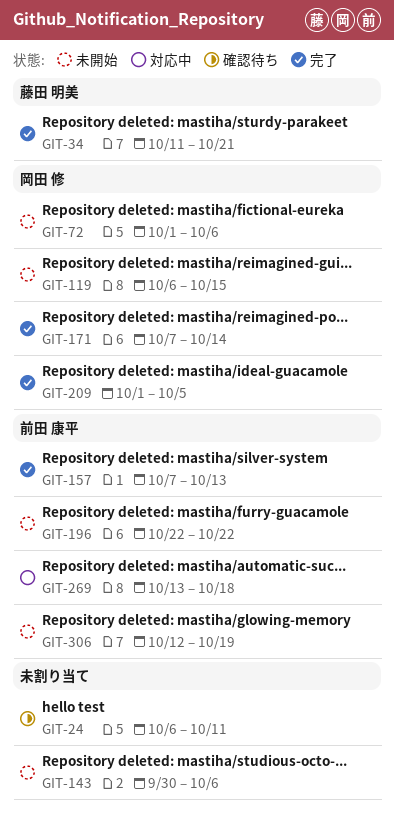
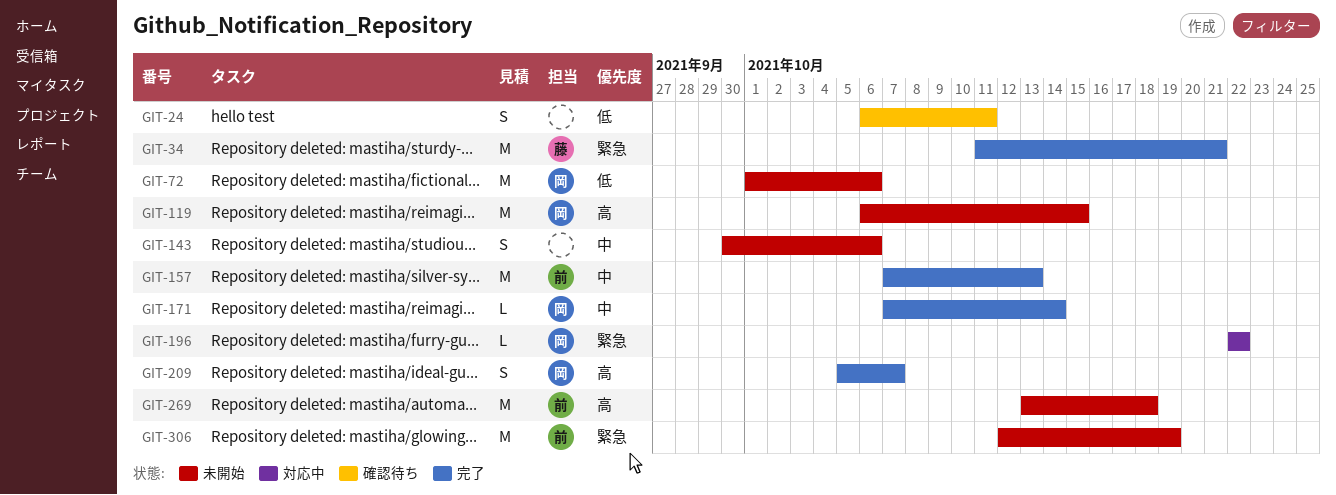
GIT-196, status: 未開始 -> 対応中
GIT-196, owner: 前田 康平 -> 岡田 修
GIT-209, start: Oct 1 -> Oct 5
GIT-209, due: Oct 5 -> Oct 7
GIT-269, status: 対応中 -> 未開始

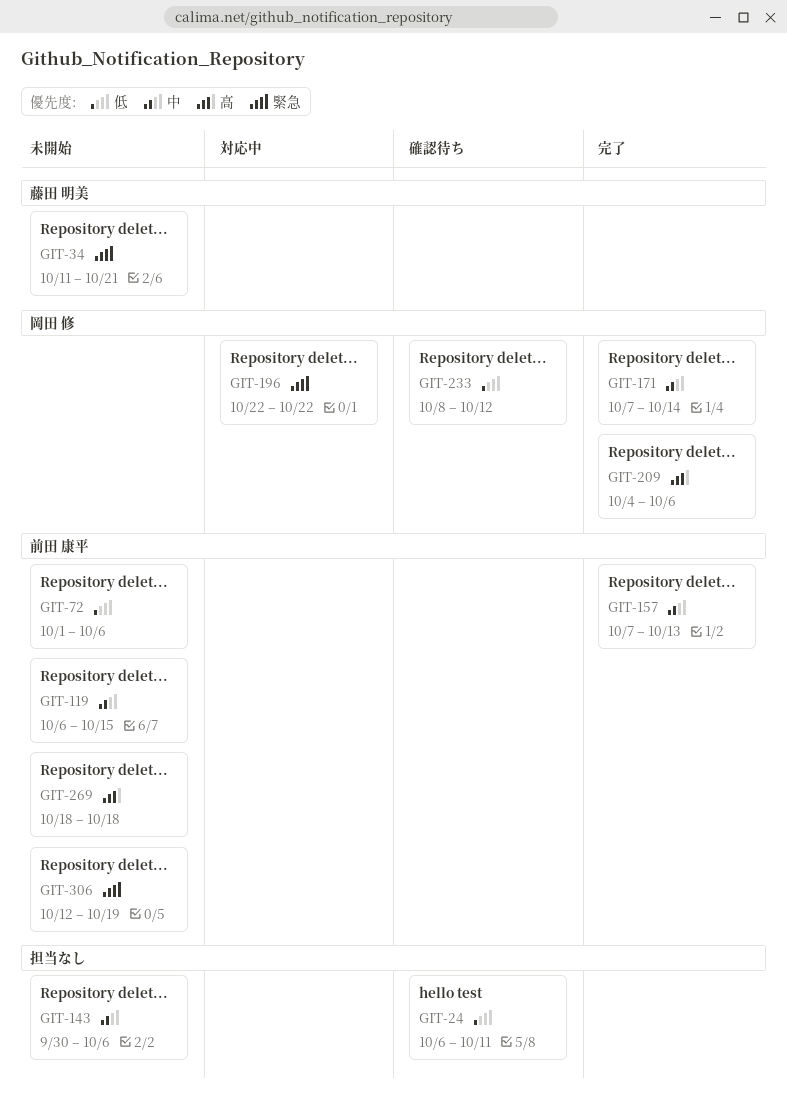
GIT-34, status: 完了 -> 未開始
GIT-72, owner: 岡田 修 -> 前田 康平
GIT-119, owner: 岡田 修 -> 前田 康平
GIT-119, priority: 高 -> 中
GIT-209, start: Oct 5 -> Oct 4
GIT-209, due: Oct 7 -> Oct 6
GIT-233: none -> present
GIT-269, start: Oct 13 -> Oct 18

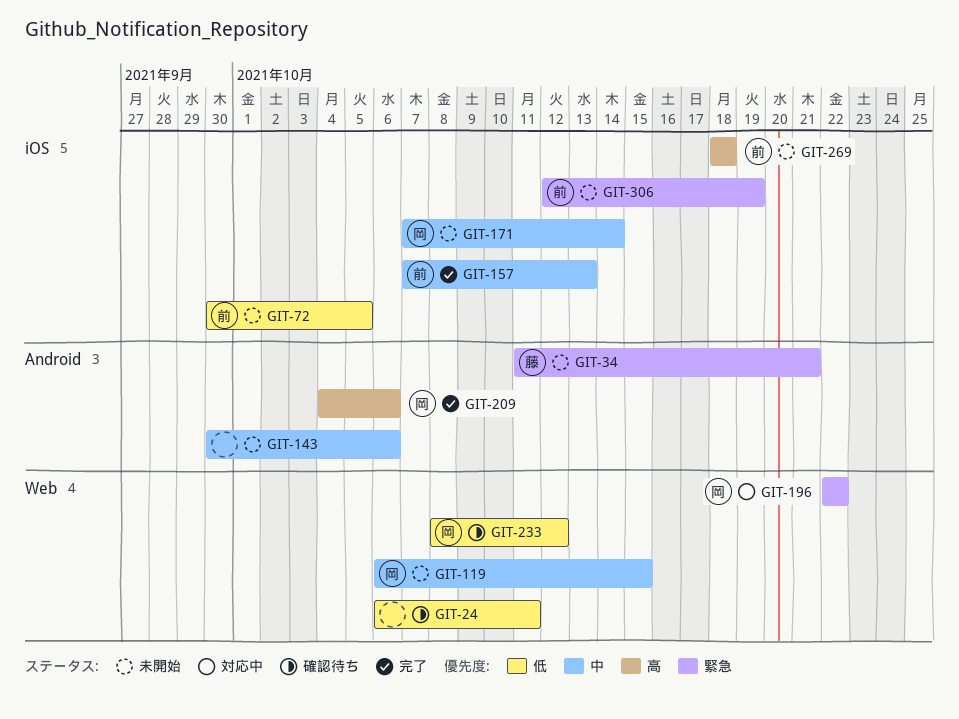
GIT-72, start: Oct 1 -> Sep 30
GIT-72, due: Oct 6 -> Oct 5
GIT-119, owner: 前田 康平 -> 岡田 修
GIT-171, status: 完了 -> 未開始

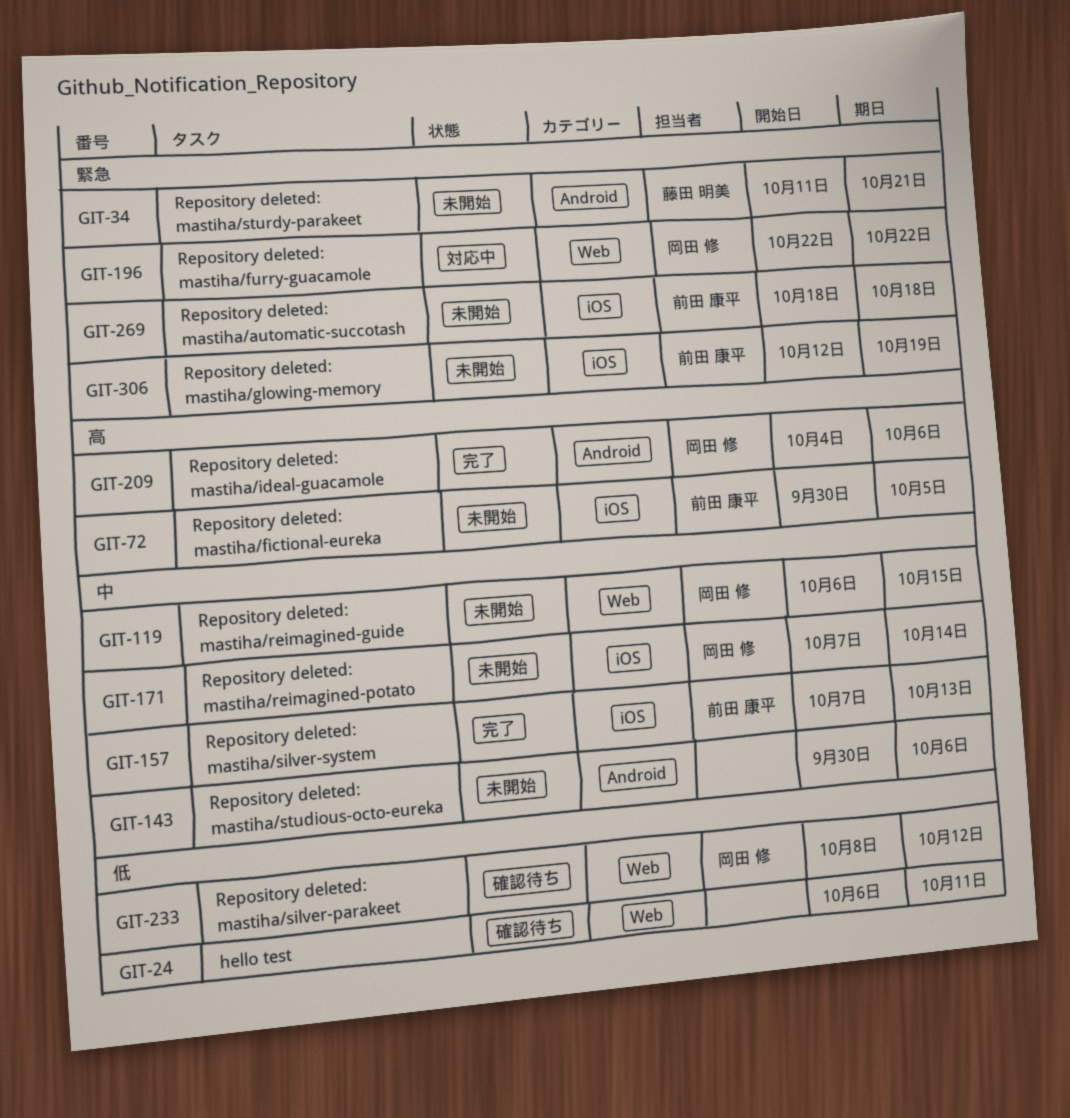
GIT-72, priority: 低 -> 高
GIT-269, priority: 高 -> 緊急

